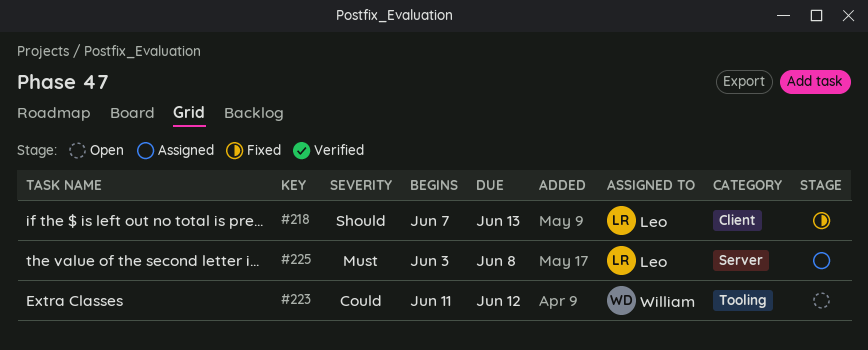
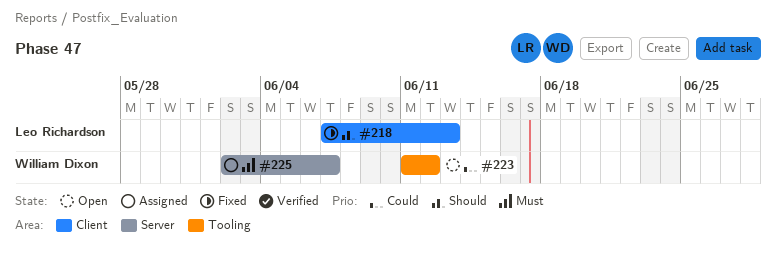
#225, owner: Leo Richardson -> William Dixon
#225, start: Jun 3 -> Jun 2
#225, due: Jun 8 -> Jun 7

